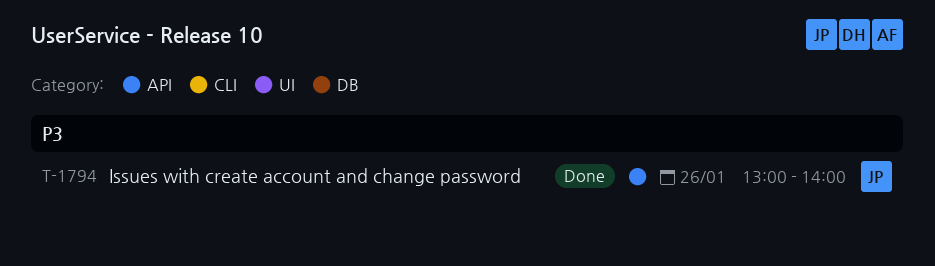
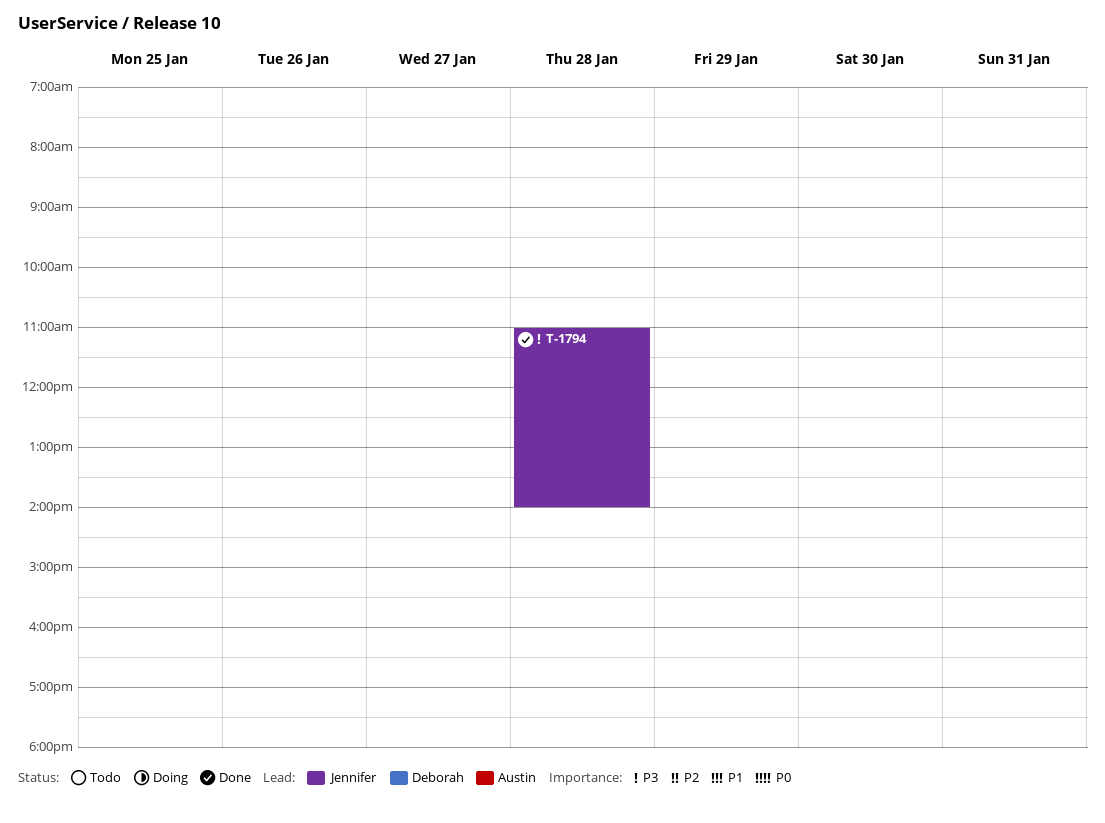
T-1794, day: Jan 26 -> Jan 28
T-1794, begins: 13:00 -> 11:00

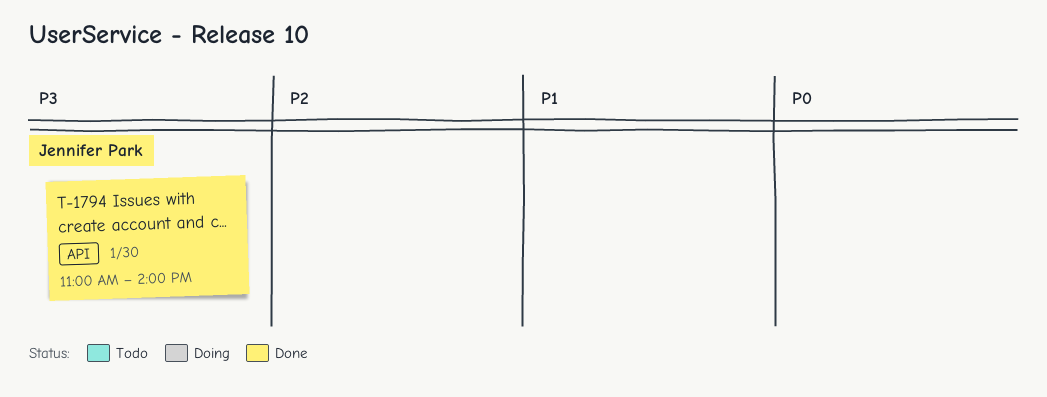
T-1794, day: Jan 28 -> Jan 30

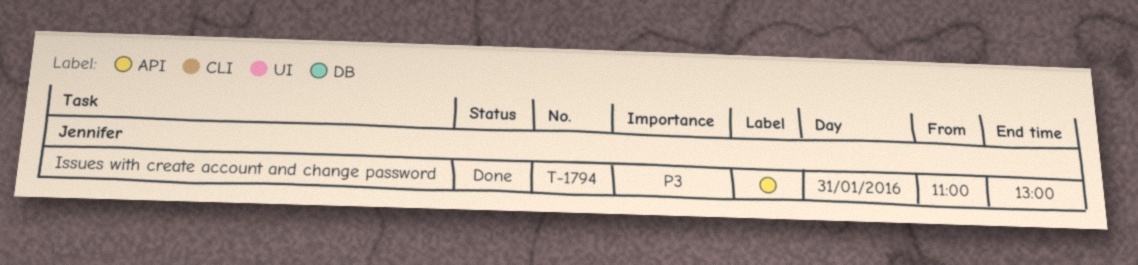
T-1794, day: Jan 30 -> Jan 31
T-1794, ends: 14:00 -> 13:00

